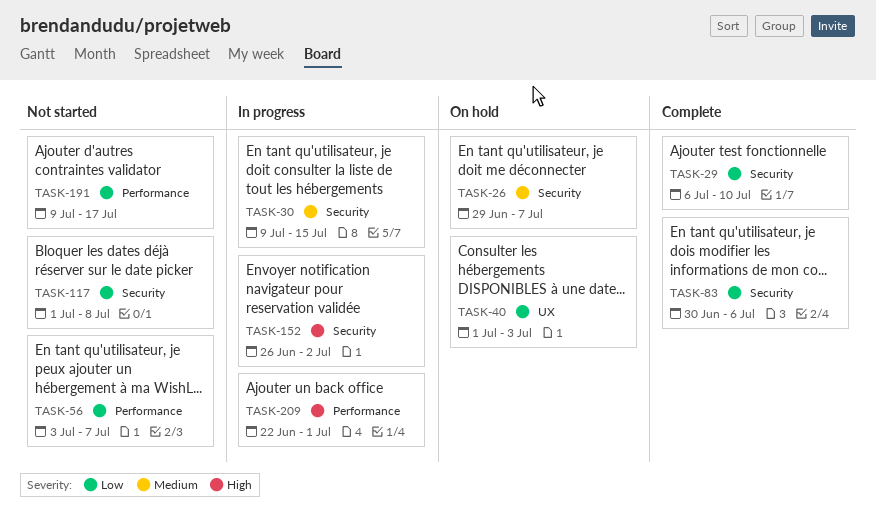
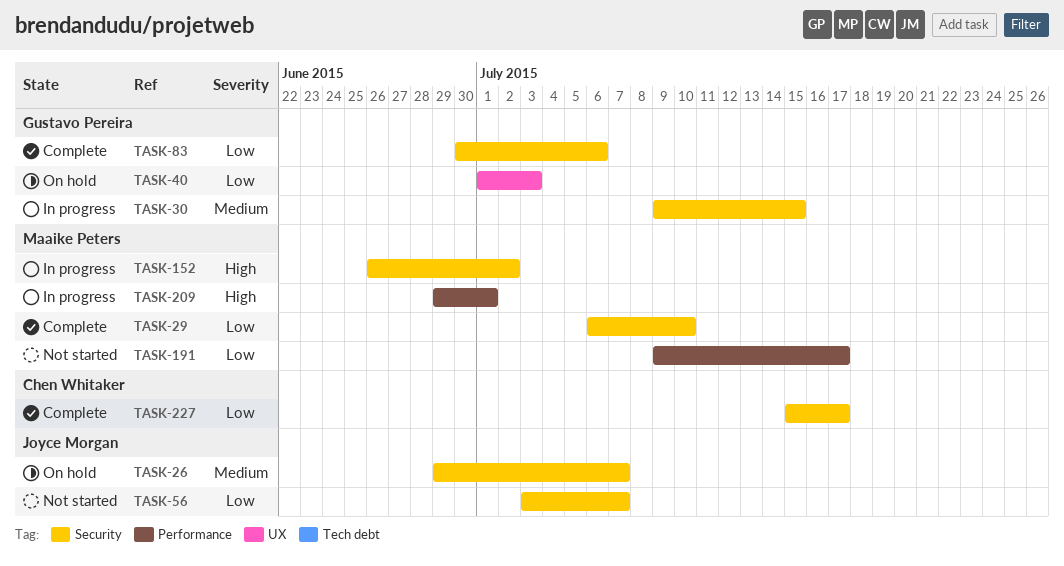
TASK-56, label: Performance -> Security
TASK-117: present -> none
TASK-209, start: Jun 22 -> Jun 29
TASK-227: none -> present

